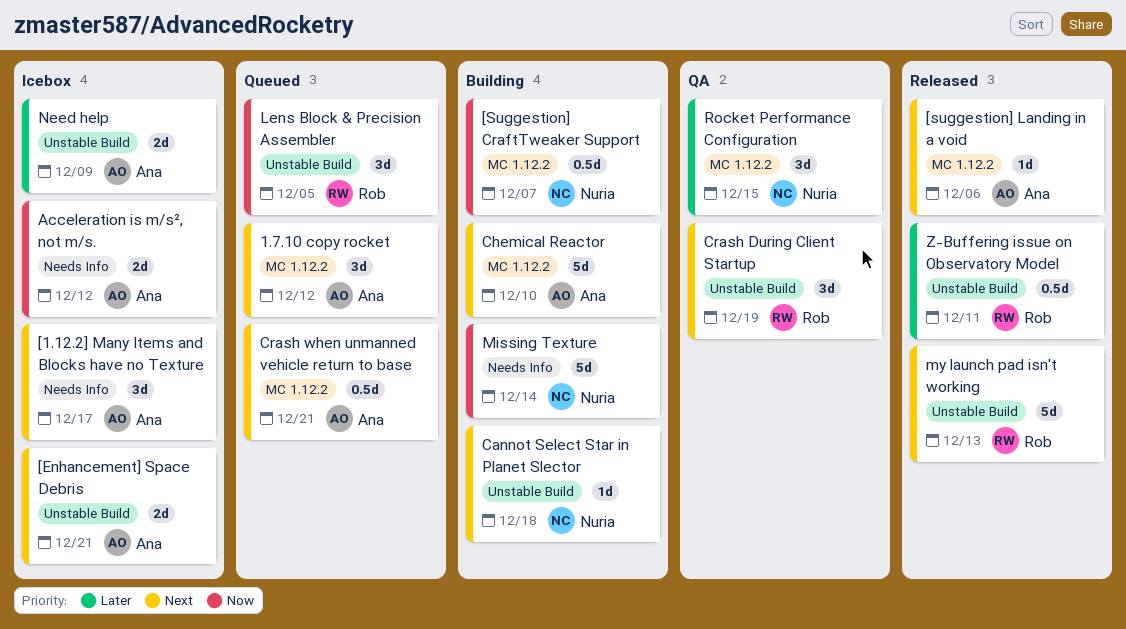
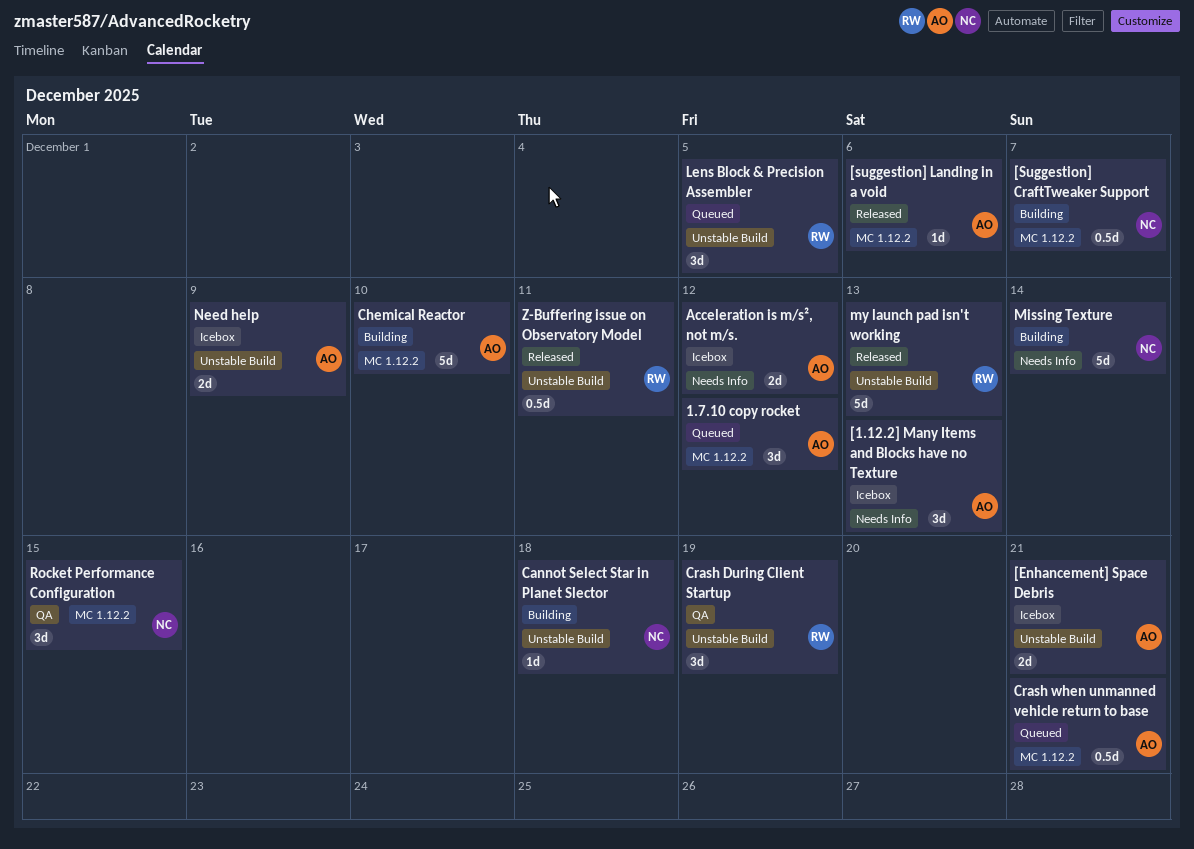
[1.12.2] Many Items and Blocks have no Texture, due: Dec 17 -> Dec 13

